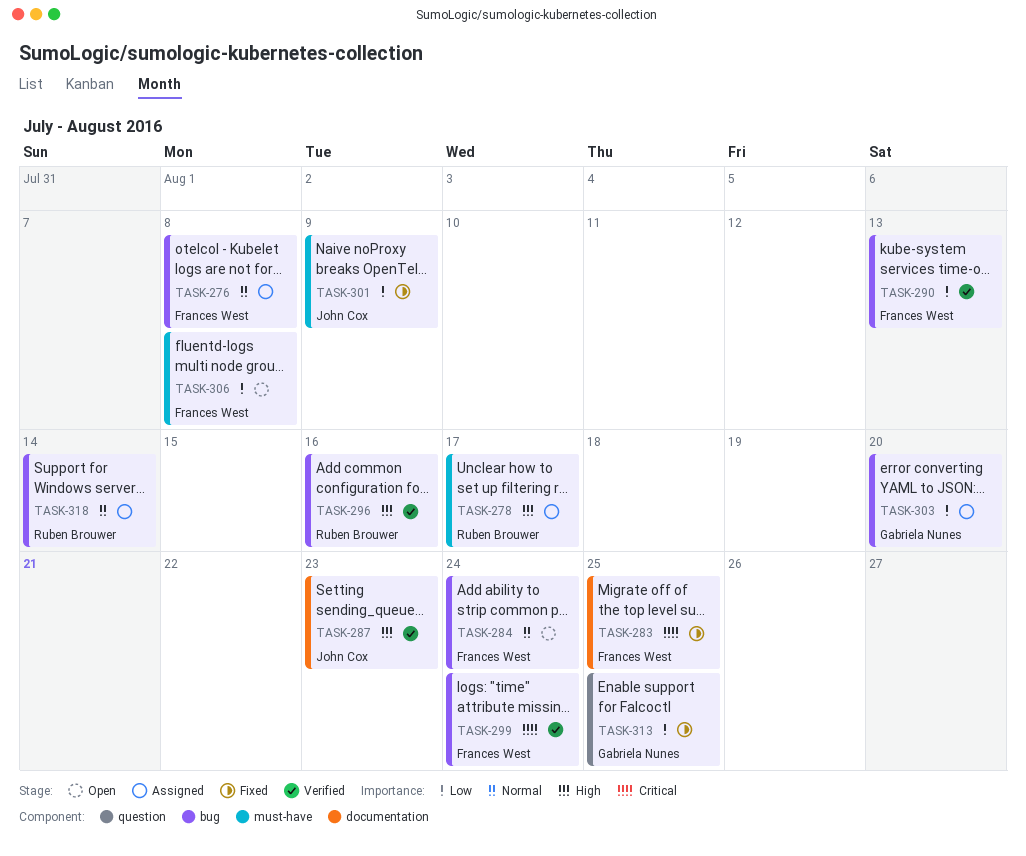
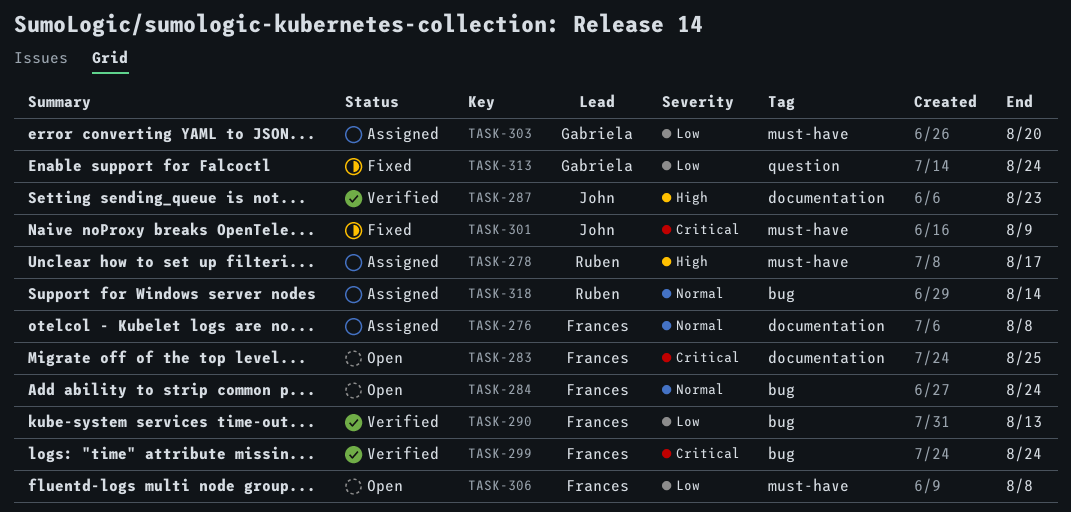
TASK-276, label: bug -> documentation
TASK-283, status: Fixed -> Open
TASK-296: present -> none
TASK-301, priority: Low -> Critical
TASK-303, label: bug -> must-have
TASK-313, due: Aug 25 -> Aug 24

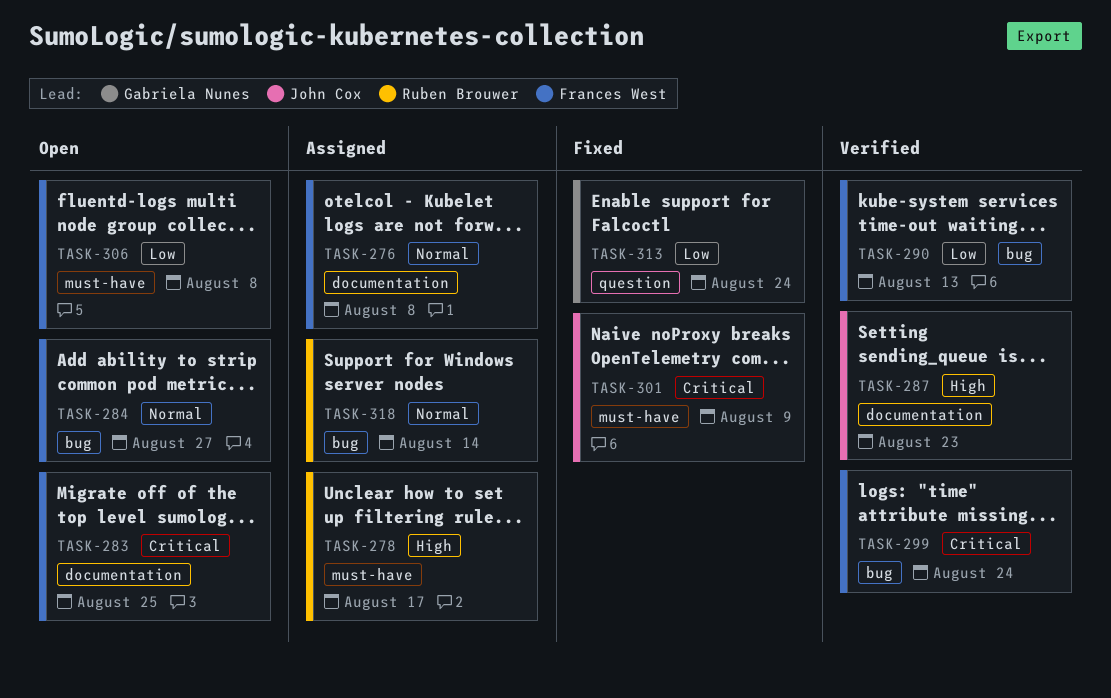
TASK-284, due: Aug 24 -> Aug 27
TASK-303: present -> none

